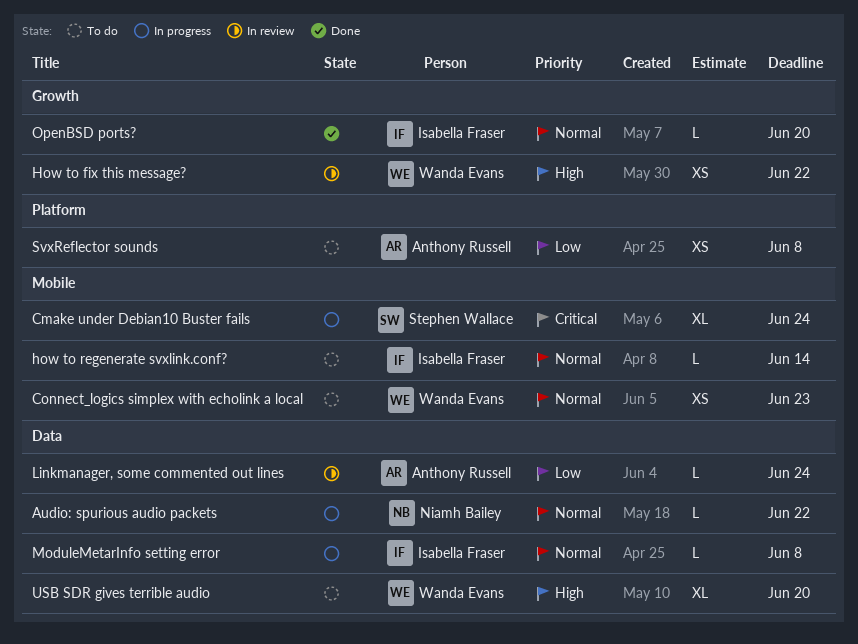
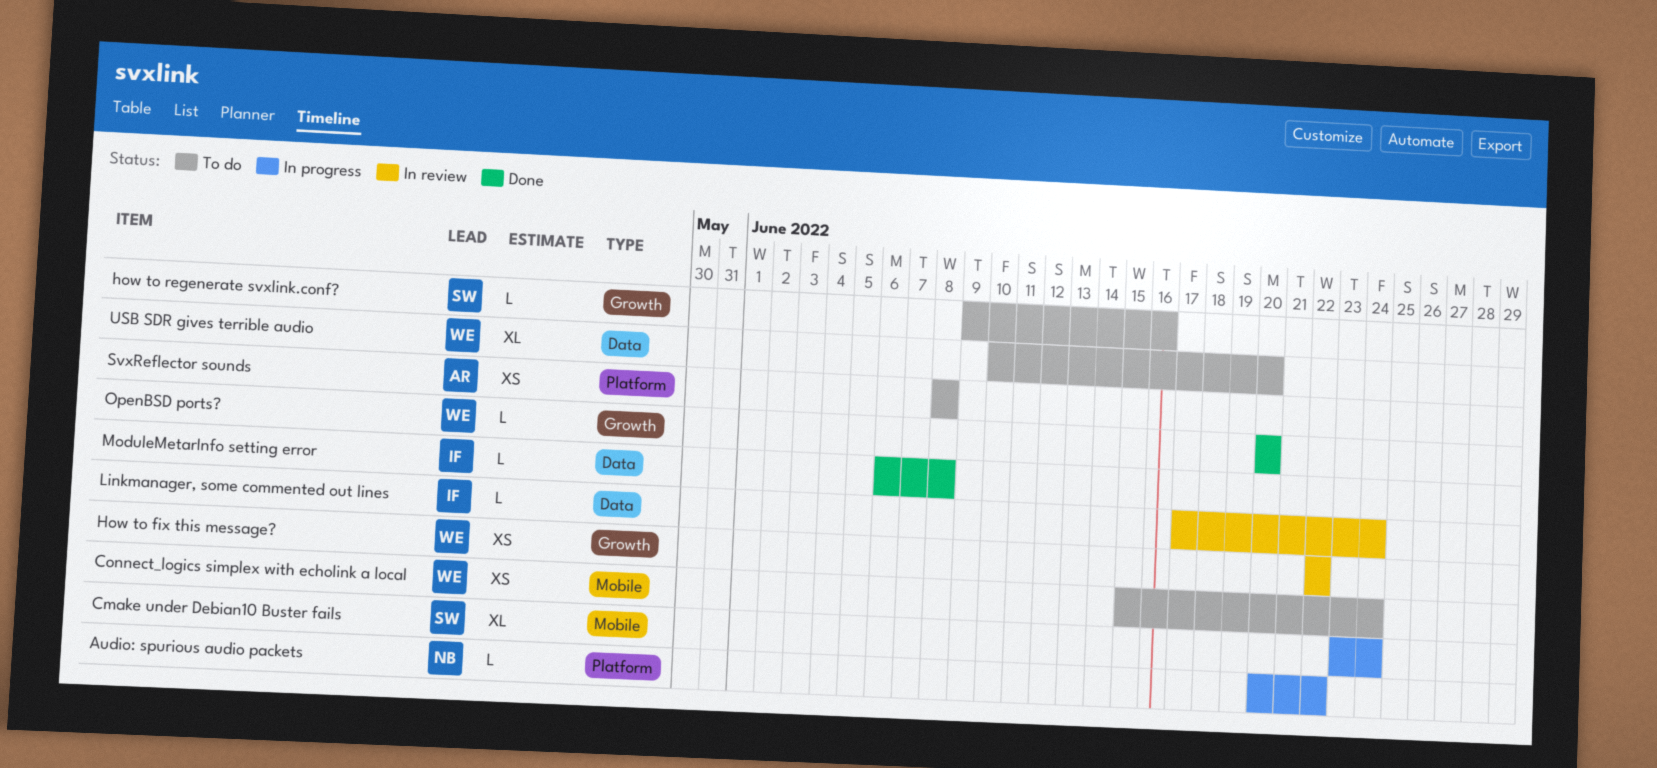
Audio: spurious audio packets, label: Data -> Platform
Connect_logics simplex with echolink a local, due: Jun 23 -> Jun 24
how to regenerate svxlink.conf?, owner: Isabella Fraser -> Stephen Wallace
how to regenerate svxlink.conf?, label: Mobile -> Growth
how to regenerate svxlink.conf?, due: Jun 14 -> Jun 16
Linkmanager, some commented out lines, owner: Anthony Russell -> Isabella Fraser
ModuleMetarInfo setting error, status: In progress -> Done
OpenBSD ports?, owner: Isabella Fraser -> Wanda Evans

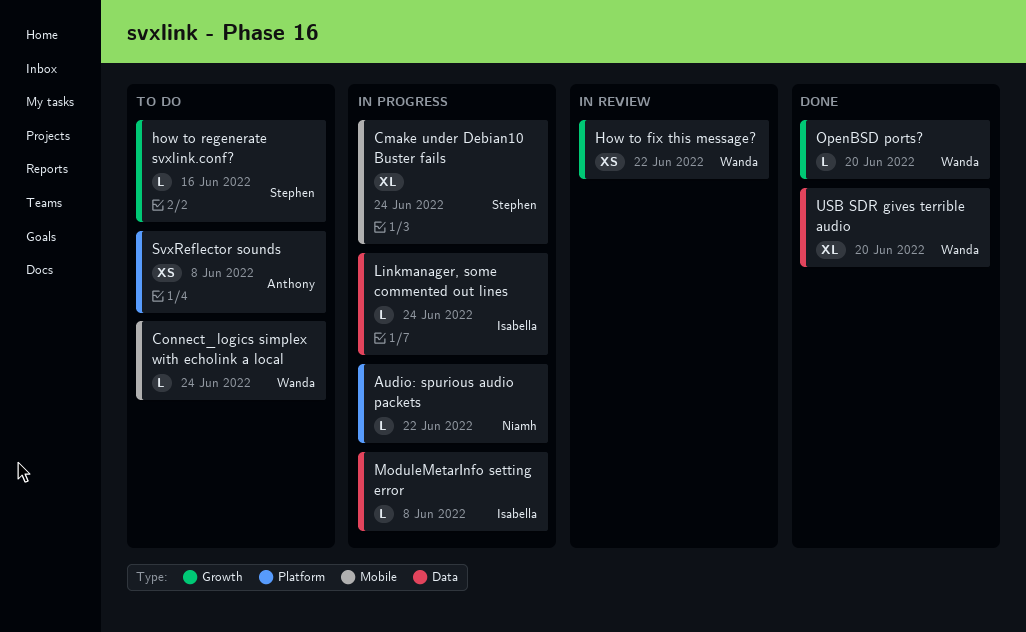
Connect_logics simplex with echolink a local, estimate: XS -> L
Linkmanager, some commented out lines, status: In review -> In progress
ModuleMetarInfo setting error, status: Done -> In progress
USB SDR gives terrible audio, status: To do -> Done

